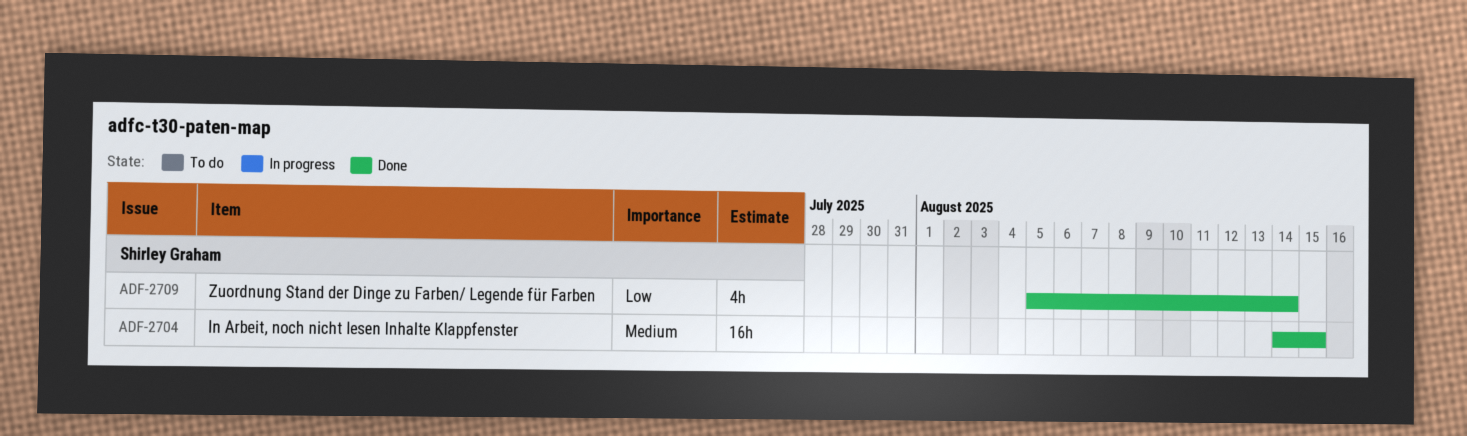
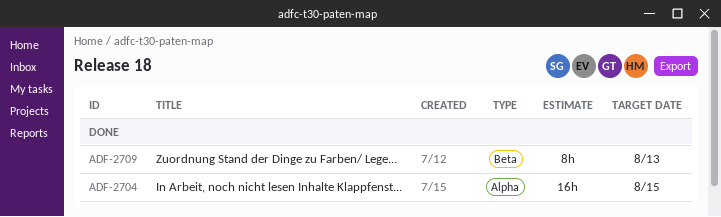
ADF-2709, estimate: 4h -> 8h
ADF-2709, due: Aug 14 -> Aug 13

